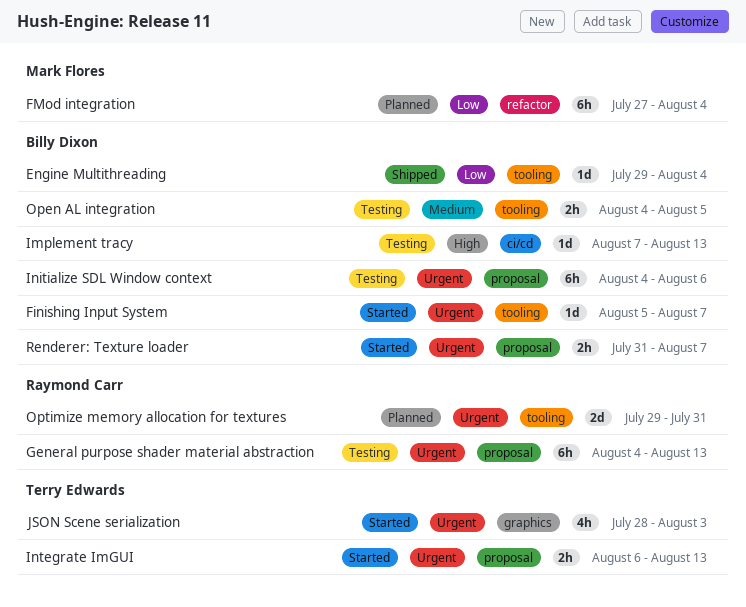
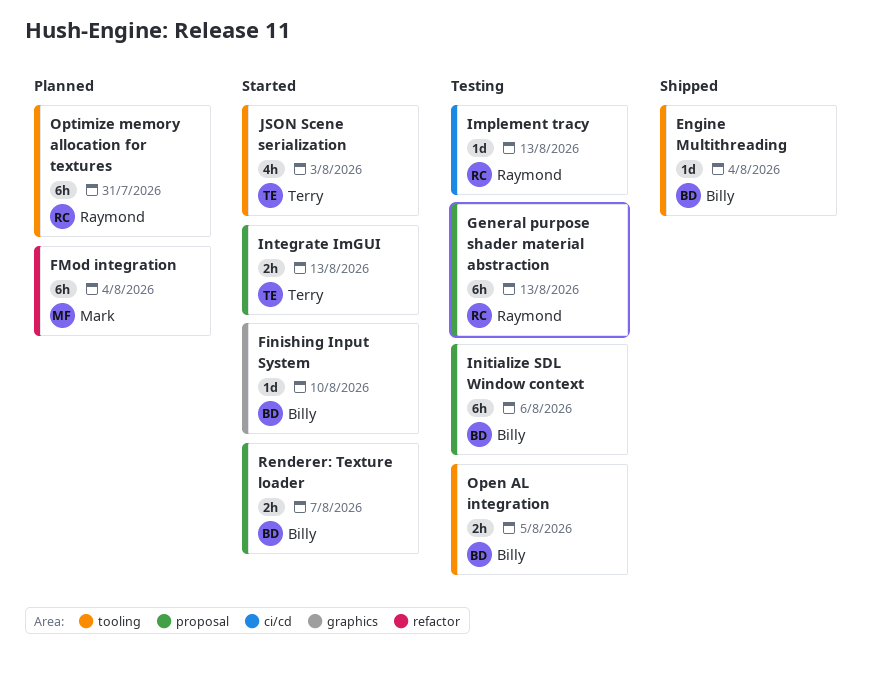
Finishing Input System, label: tooling -> graphics
Finishing Input System, due: Aug 7 -> Aug 10
Implement tracy, owner: Billy Dixon -> Raymond Carr
JSON Scene serialization, label: graphics -> tooling
Optimize memory allocation for textures, estimate: 2d -> 6h

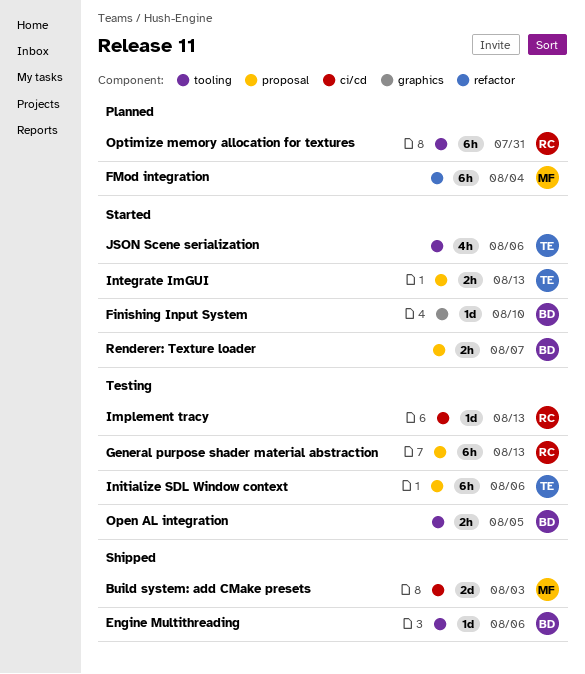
Build system: add CMake presets: none -> present
Engine Multithreading, due: Aug 4 -> Aug 6
Initialize SDL Window context, owner: Billy -> Terry
JSON Scene serialization, due: Aug 3 -> Aug 6

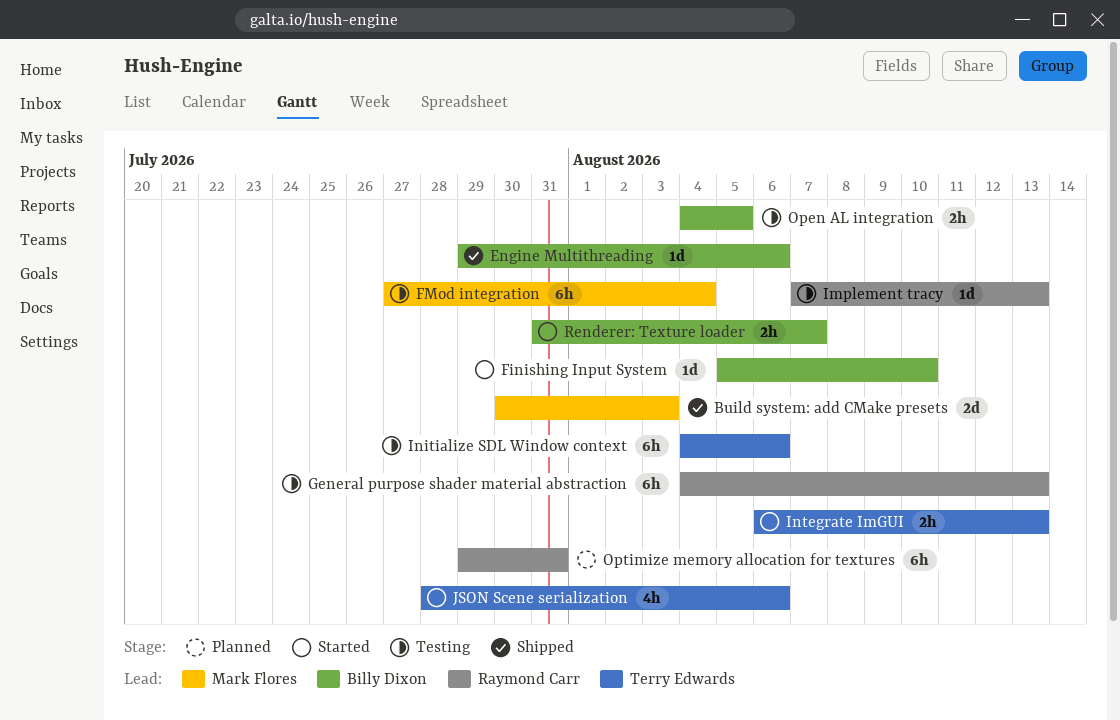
FMod integration, status: Planned -> Testing

